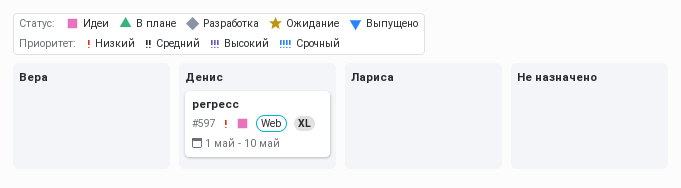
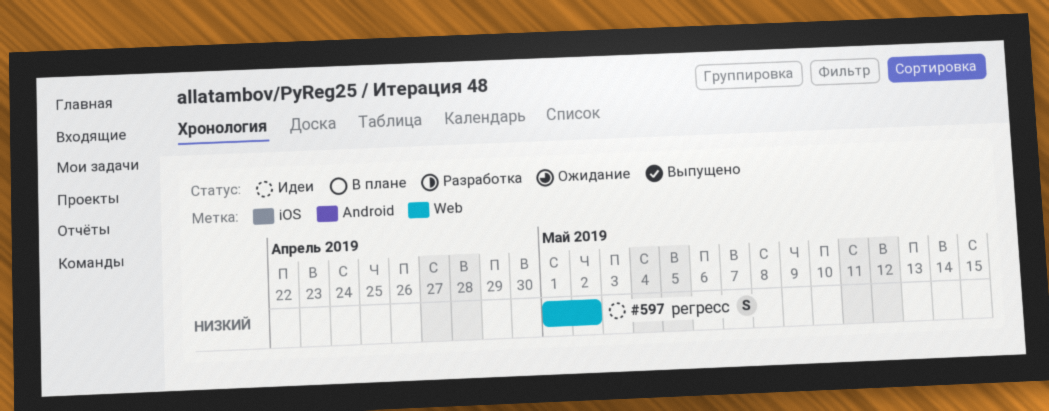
#597, estimate: XL -> S
#597, due: May 10 -> May 2

